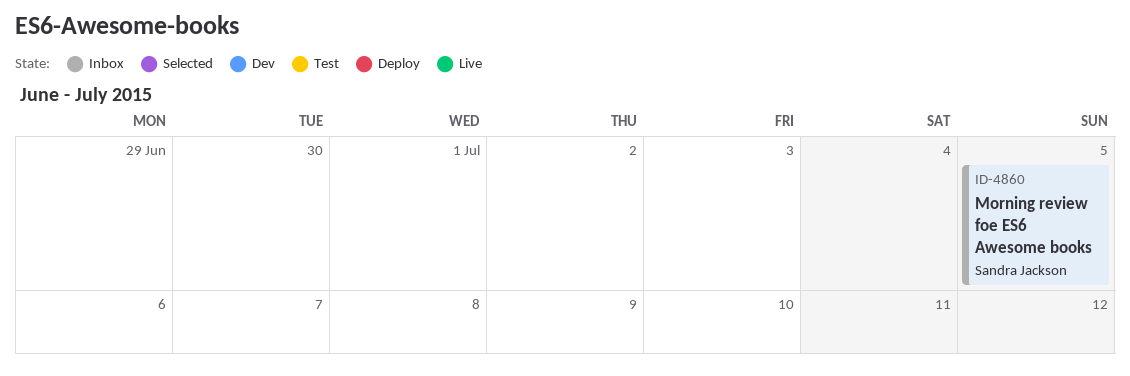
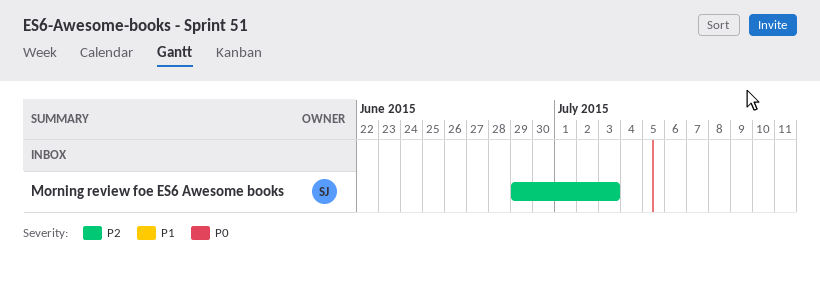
Morning review foe ES6 Awesome books, due: Jul 5 -> Jul 3

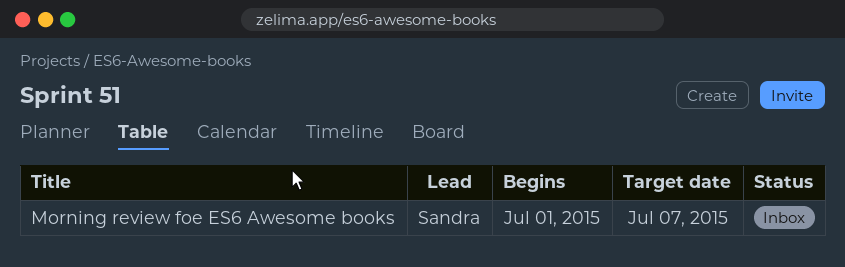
Morning review foe ES6 Awesome books, start: Jun 29 -> Jul 1
Morning review foe ES6 Awesome books, due: Jul 3 -> Jul 7

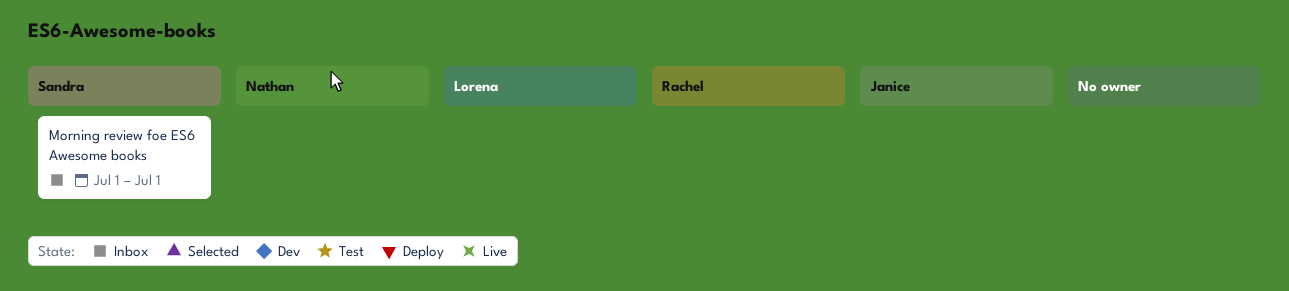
Morning review foe ES6 Awesome books, due: Jul 7 -> Jul 1

